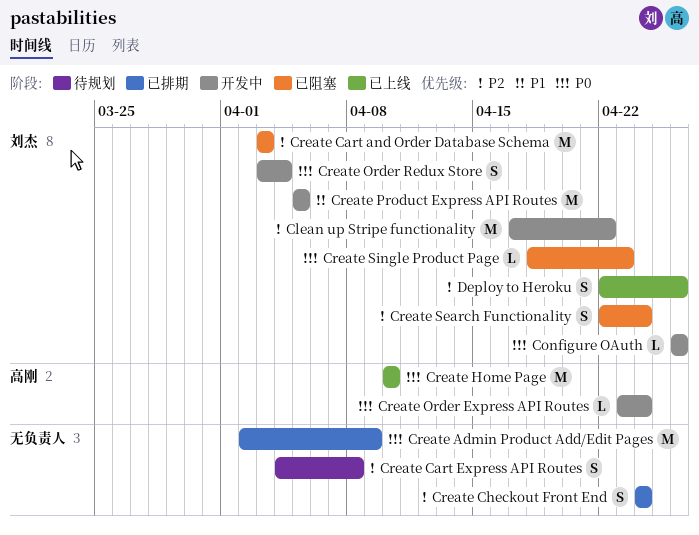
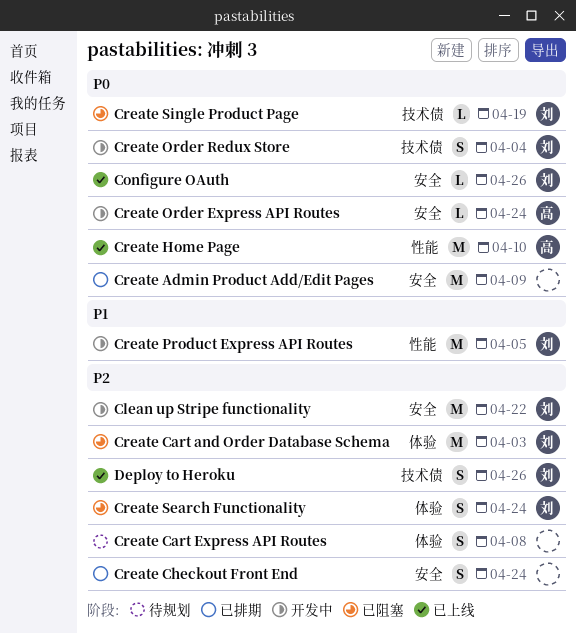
Configure OAuth, status: 开发中 -> 已上线
Create Single Product Page, due: Apr 23 -> Apr 19

